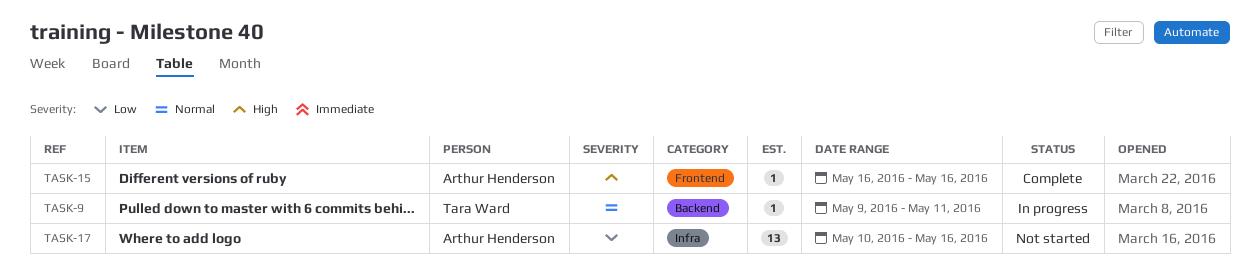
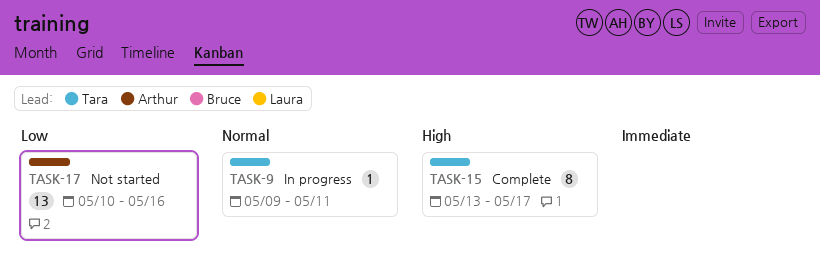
TASK-15, owner: Arthur Henderson -> Tara Ward
TASK-15, estimate: 1 -> 8
TASK-15, start: May 16 -> May 13
TASK-15, due: May 16 -> May 17

